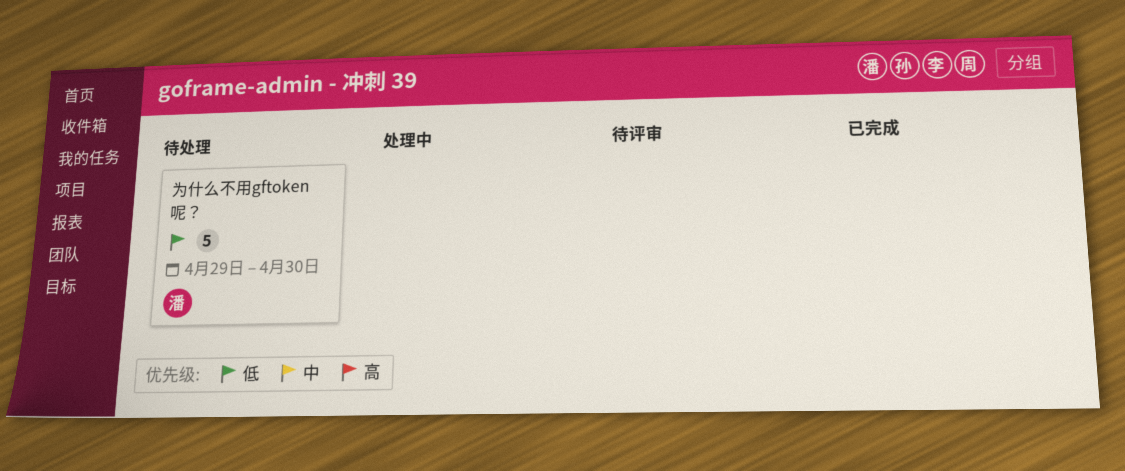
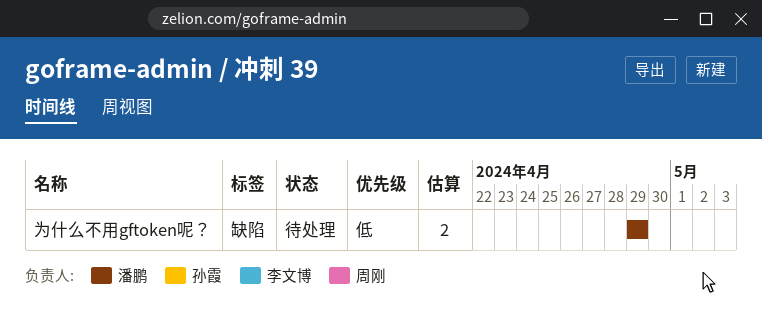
为什么不用gftoken呢？, estimate: 5 -> 2
为什么不用gftoken呢？, due: Apr 30 -> Apr 29

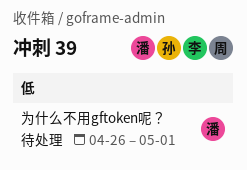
为什么不用gftoken呢？, start: Apr 29 -> Apr 26
为什么不用gftoken呢？, due: Apr 29 -> May 1

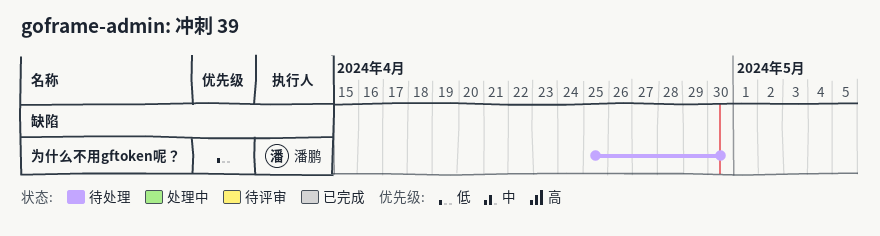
为什么不用gftoken呢？, start: Apr 26 -> Apr 25
为什么不用gftoken呢？, due: May 1 -> Apr 30

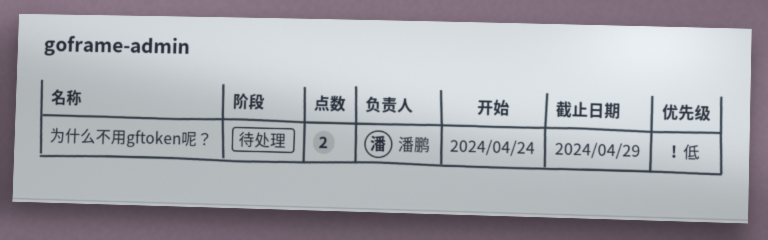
为什么不用gftoken呢？, start: Apr 25 -> Apr 24
为什么不用gftoken呢？, due: Apr 30 -> Apr 29

